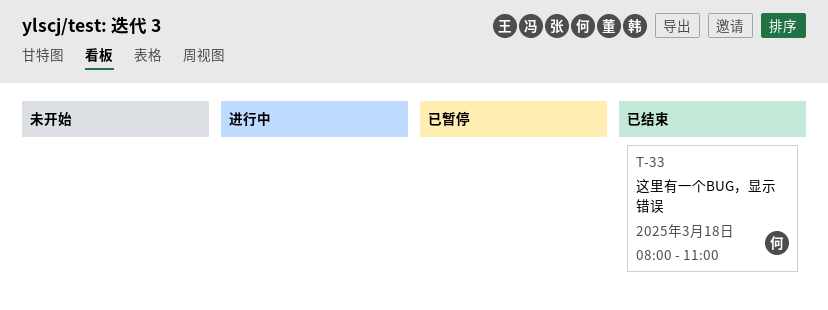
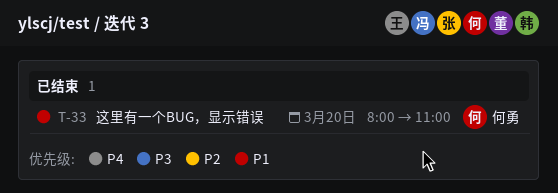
T-33, day: Mar 18 -> Mar 20

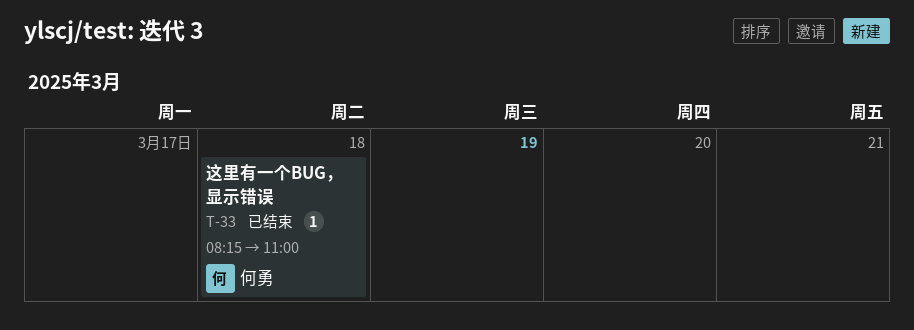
T-33, day: Mar 20 -> Mar 18
T-33, begins: 08:00 -> 08:15

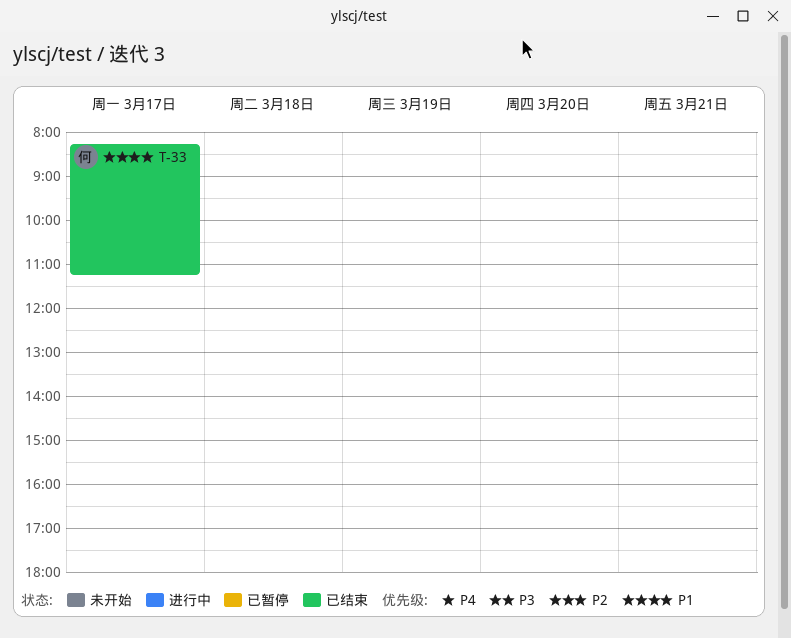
T-33, day: Mar 18 -> Mar 17
T-33, ends: 11:00 -> 11:15

